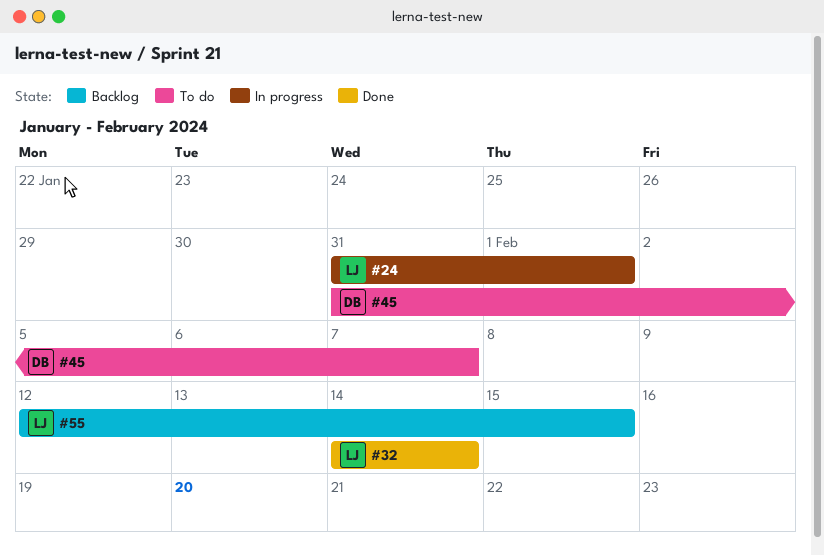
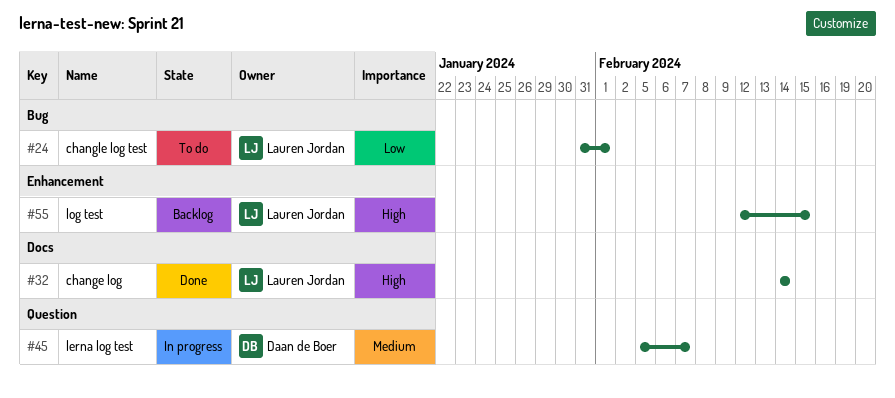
#24, status: In progress -> To do
#45, status: To do -> In progress
#45, start: Jan 31 -> Feb 5

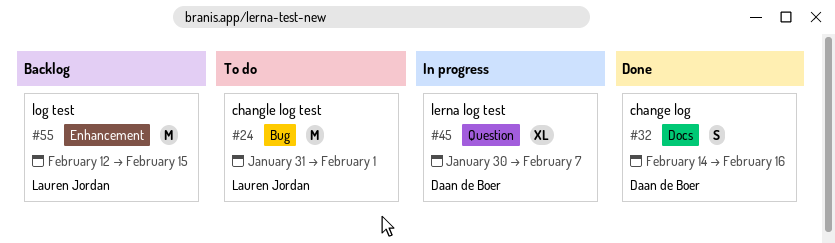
#32, owner: Lauren Jordan -> Daan de Boer
#32, due: Feb 14 -> Feb 16
#45, start: Feb 5 -> Jan 30

